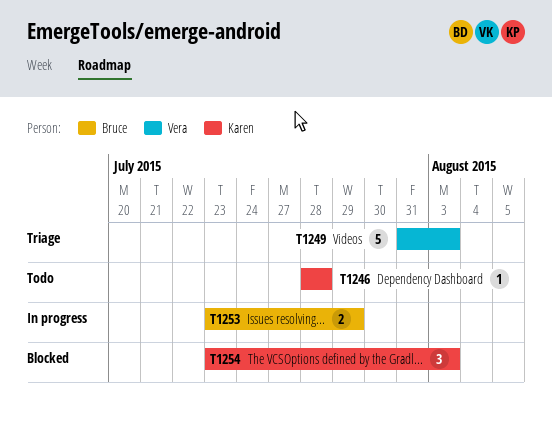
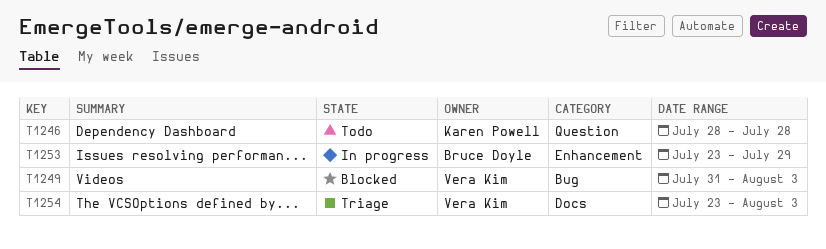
T1249, status: Triage -> Blocked
T1254, status: Blocked -> Triage
T1254, owner: Karen Powell -> Vera Kim

